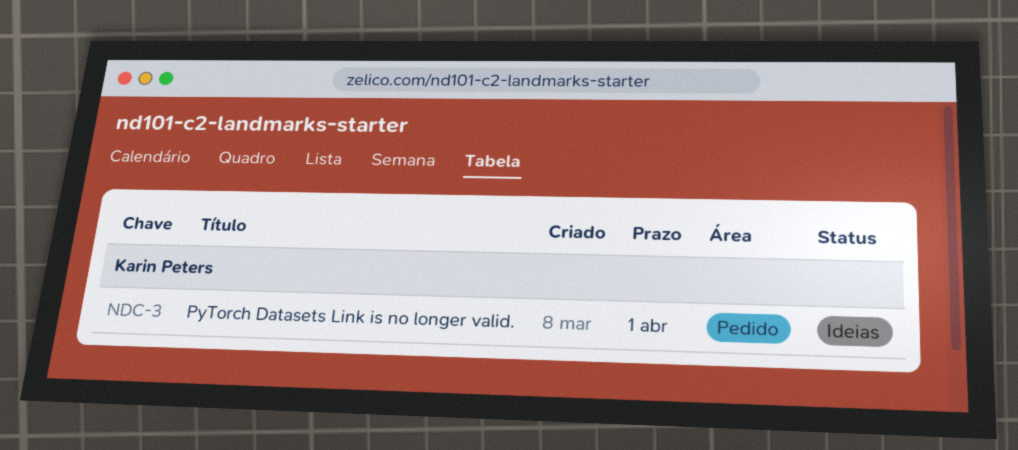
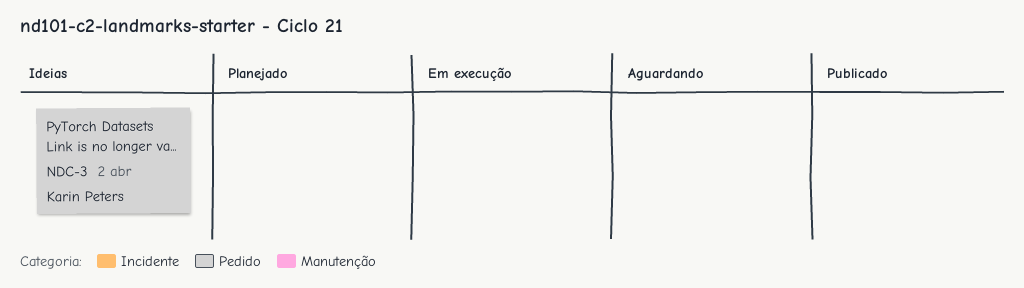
NDC-3, due: Apr 1 -> Apr 2

